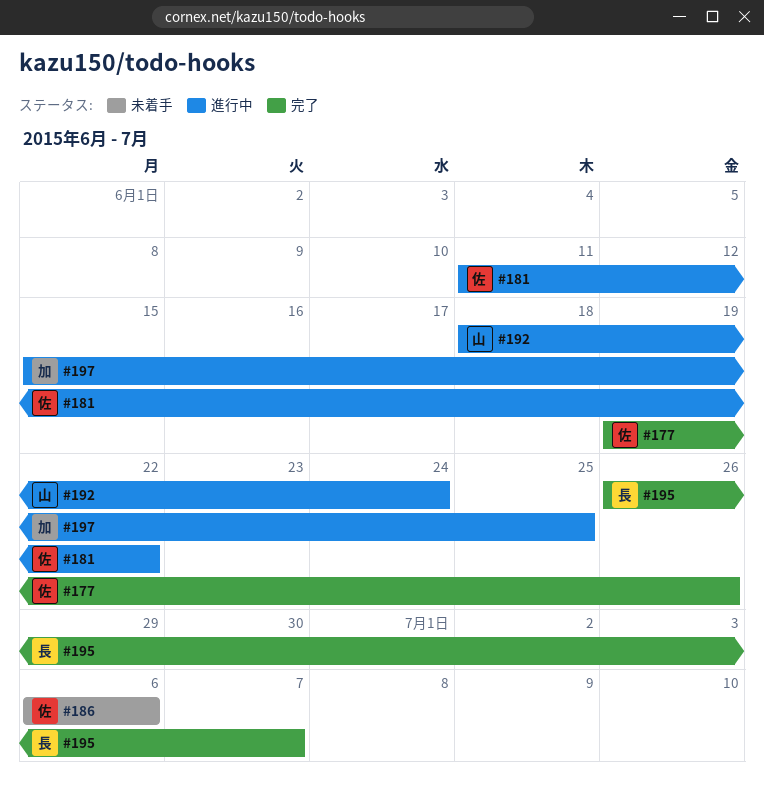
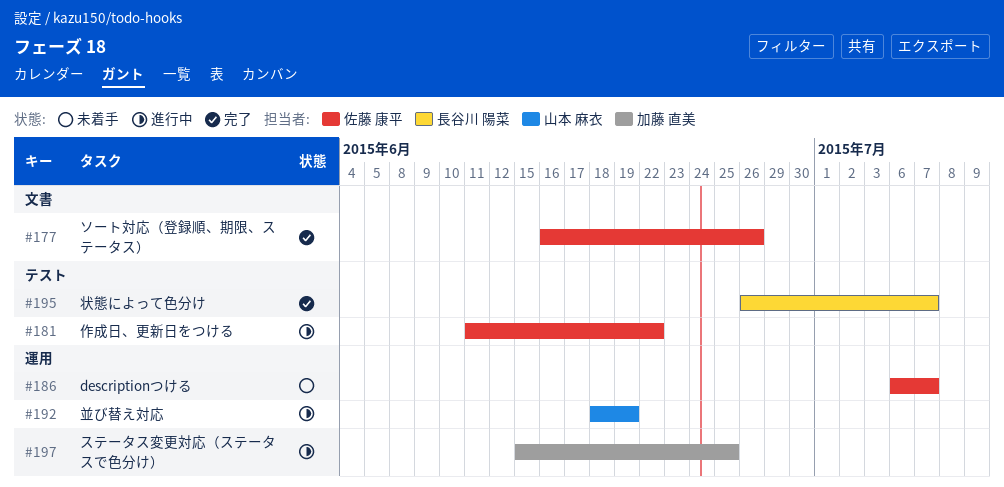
#177, start: Jun 19 -> Jun 16
#186, due: Jul 6 -> Jul 7
#192, due: Jun 24 -> Jun 19

